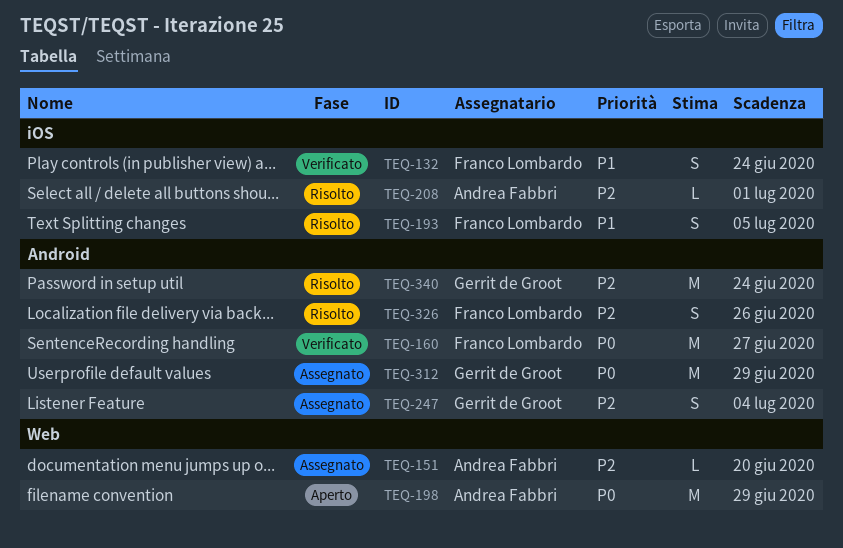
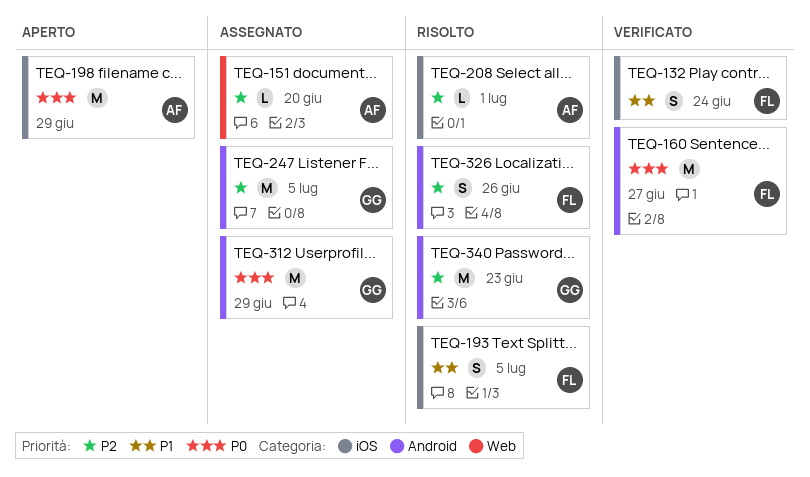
TEQ-198, label: Web -> iOS
TEQ-247, estimate: S -> M
TEQ-247, due: Jul 4 -> Jul 5
TEQ-340, due: Jun 24 -> Jun 23

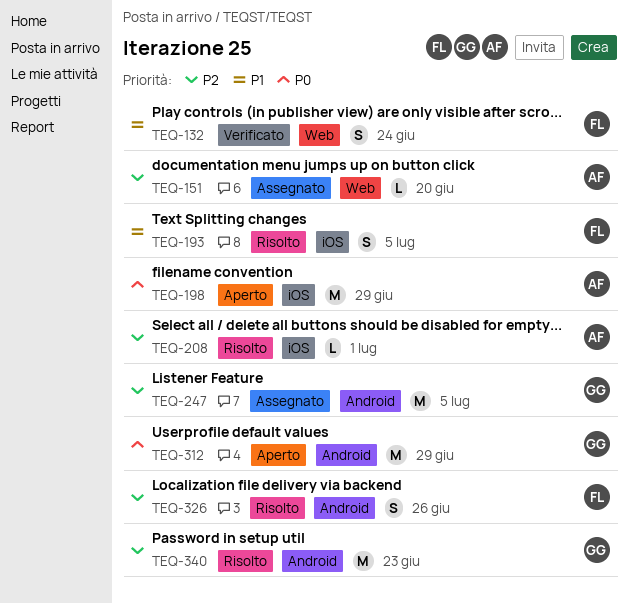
TEQ-132, label: iOS -> Web
TEQ-160: present -> none
TEQ-312, status: Assegnato -> Aperto

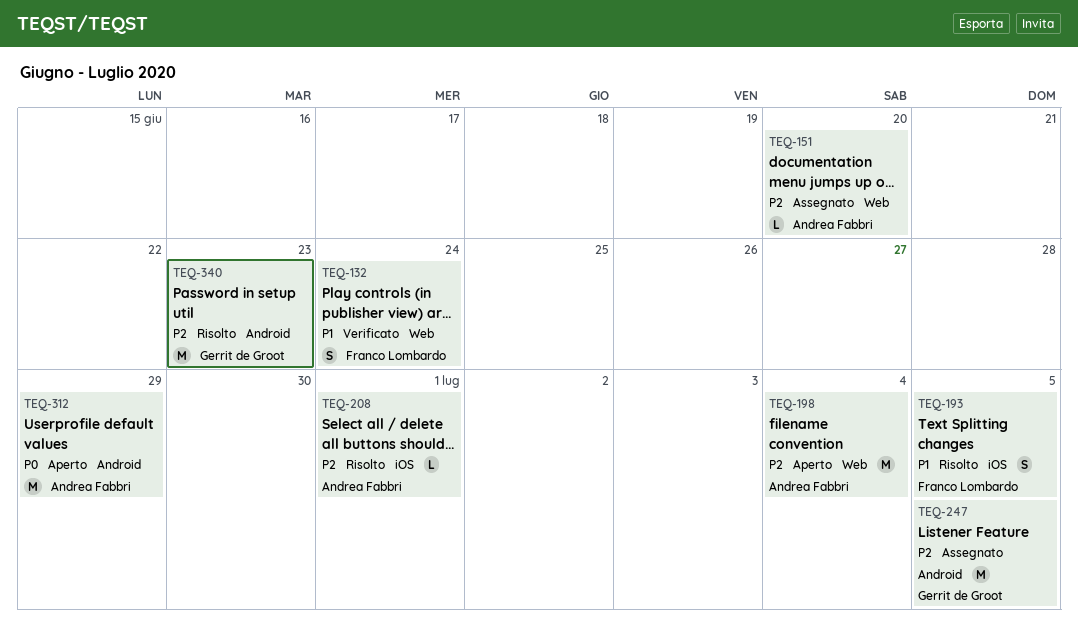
TEQ-198, priority: P0 -> P2
TEQ-198, label: iOS -> Web
TEQ-198, due: Jun 29 -> Jul 4
TEQ-312, owner: Gerrit de Groot -> Andrea Fabbri
TEQ-326: present -> none

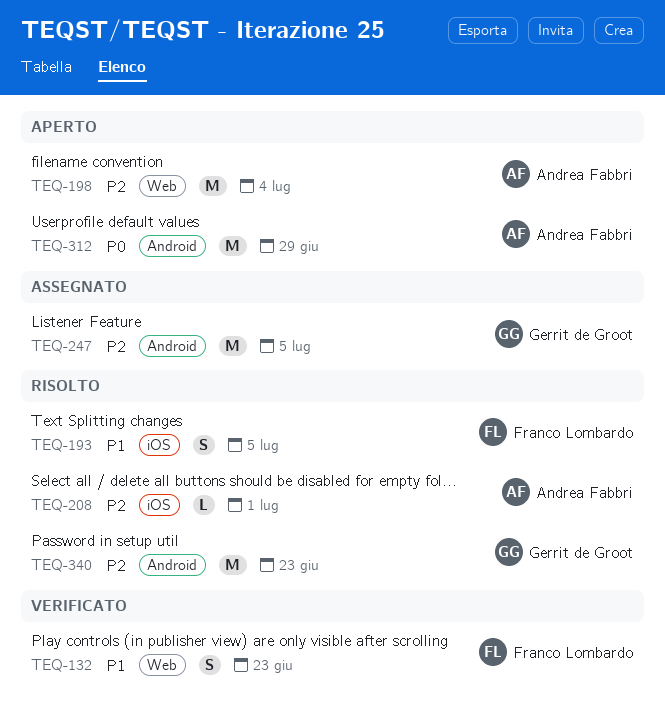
TEQ-132, due: Jun 24 -> Jun 23
TEQ-151: present -> none

